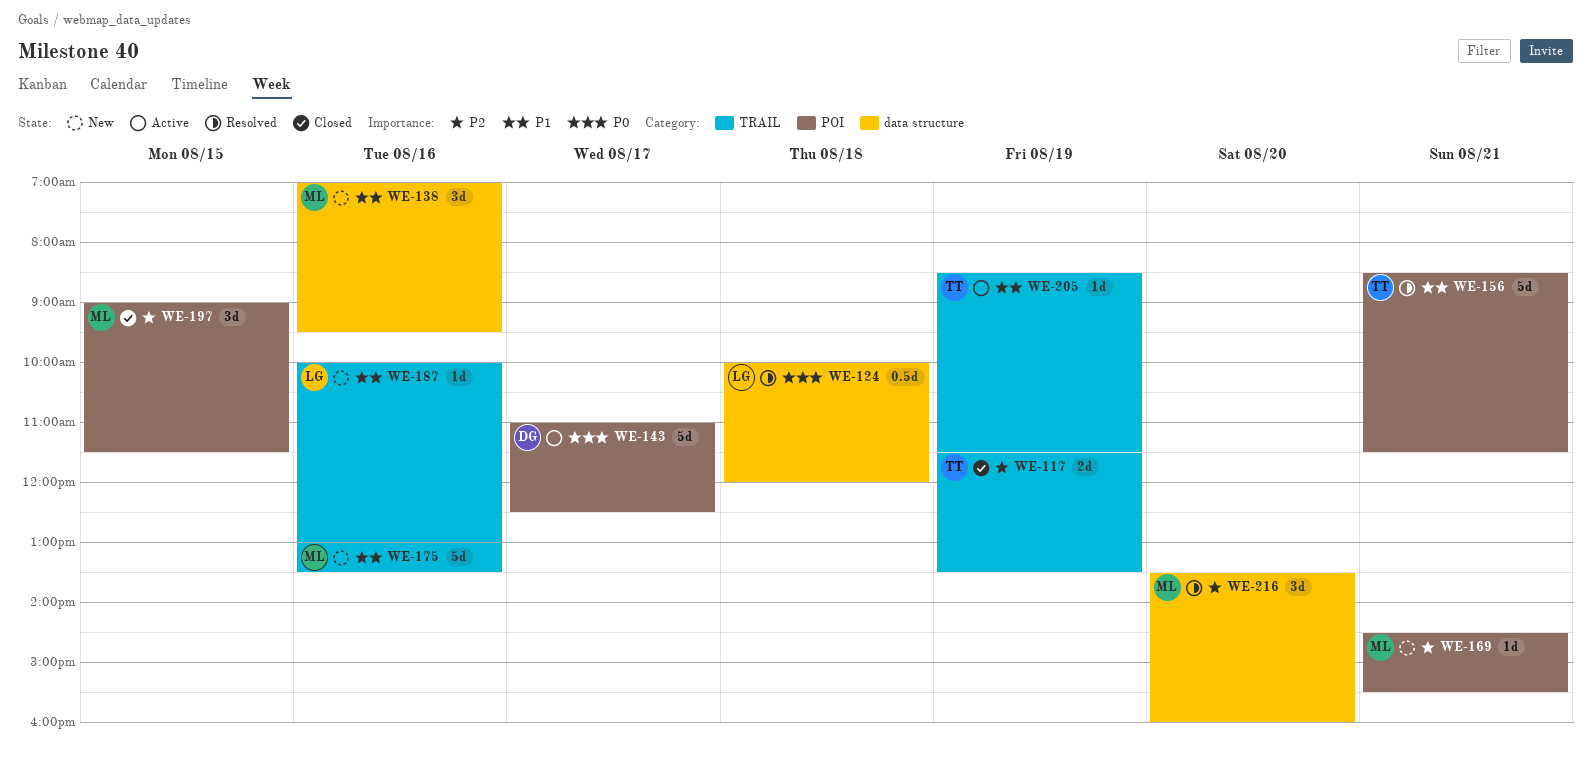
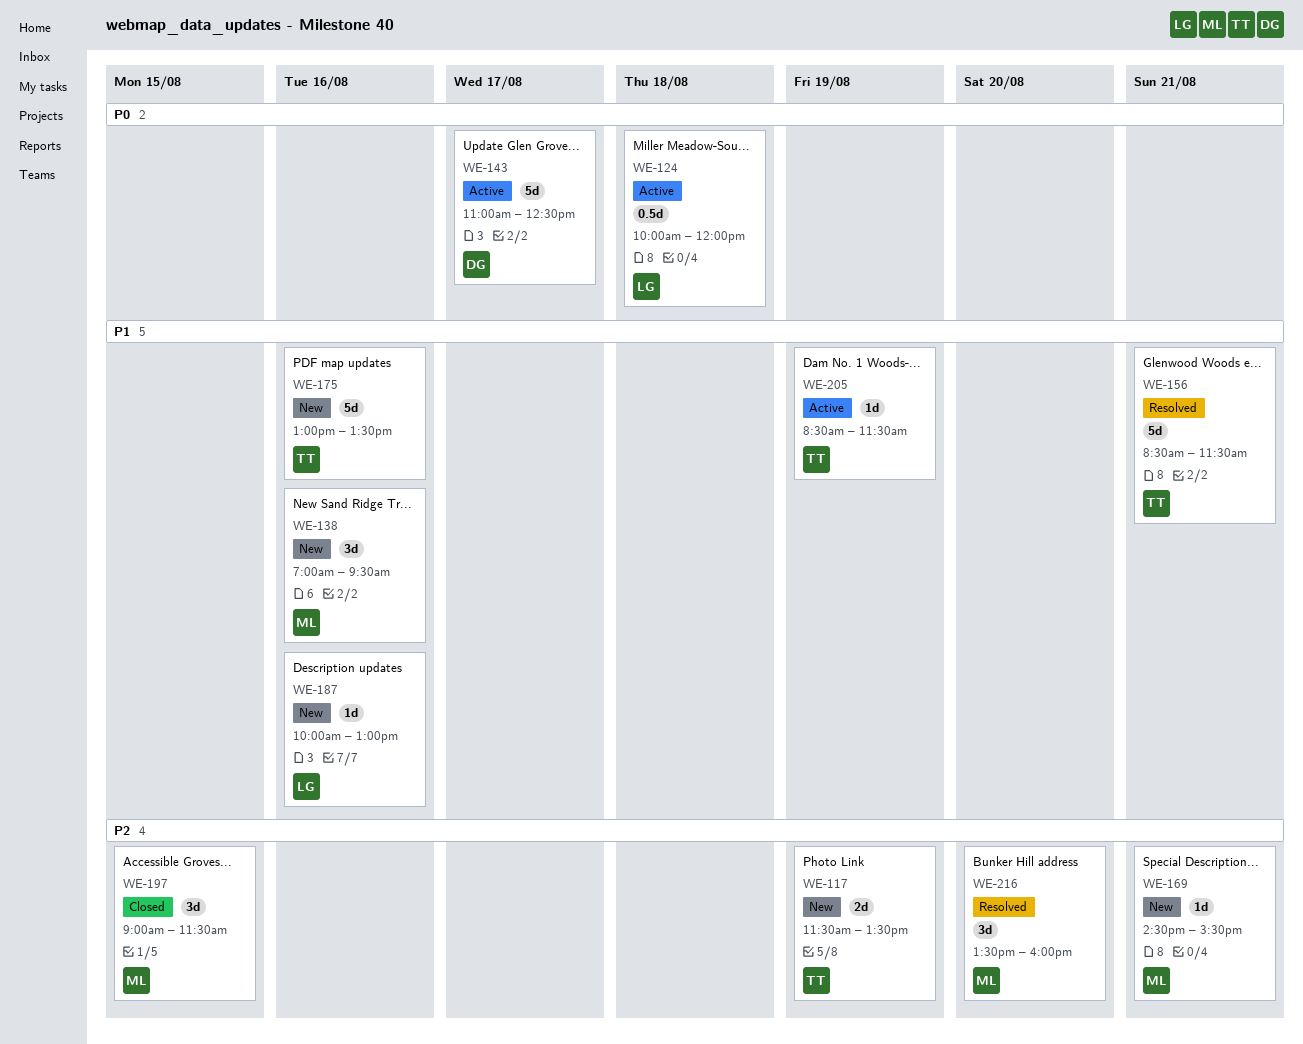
WE-117, status: Closed -> New
WE-124, status: Resolved -> Active
WE-175, owner: ML -> TT

